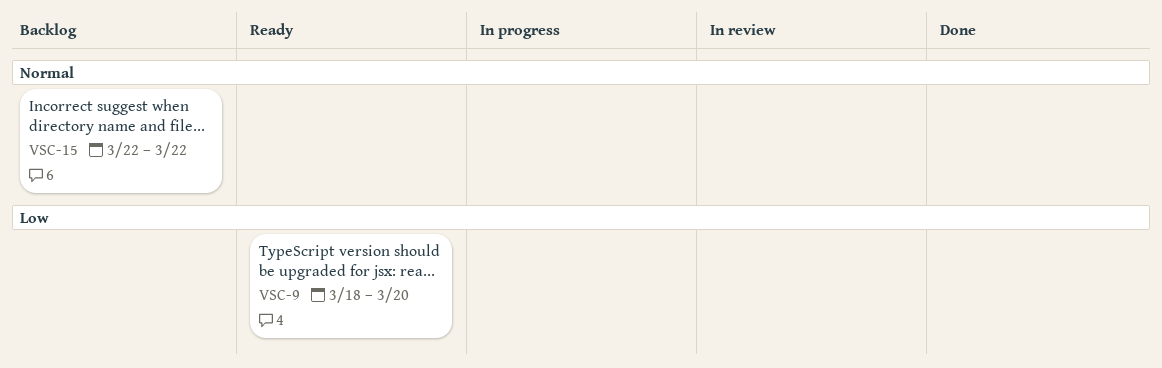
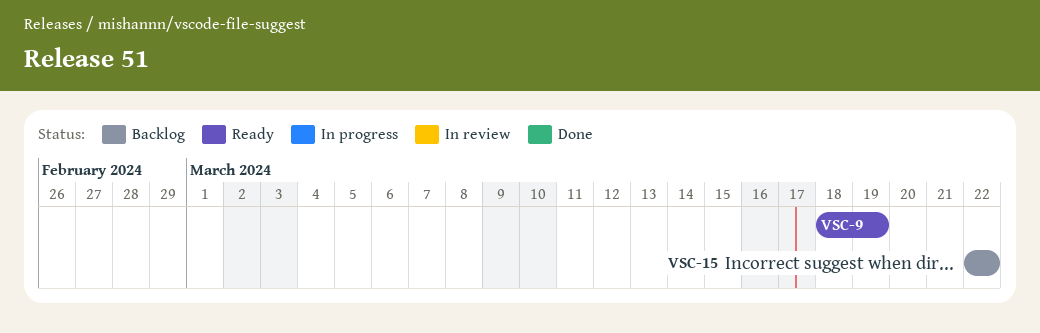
VSC-9, due: Mar 20 -> Mar 19

